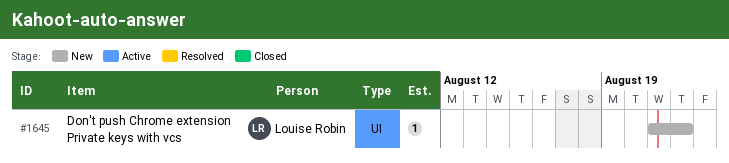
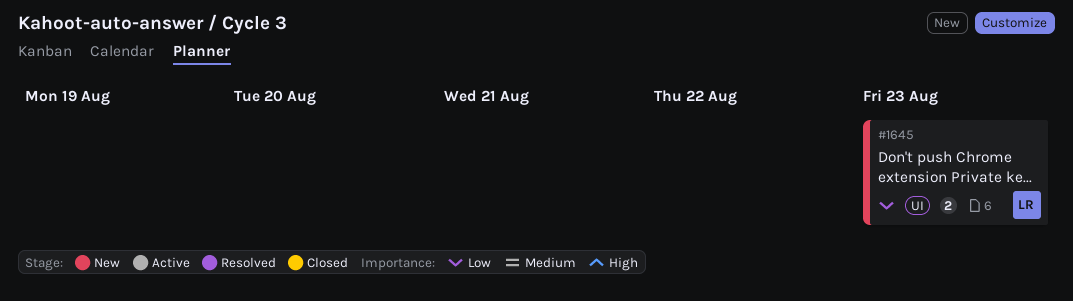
#1645, estimate: 1 -> 2
#1645, due: Aug 22 -> Aug 23

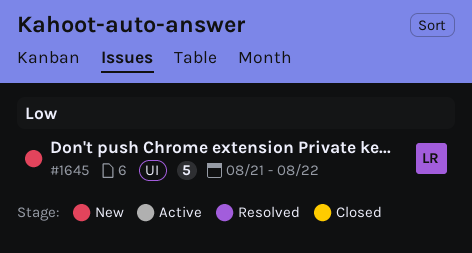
#1645, estimate: 2 -> 5
#1645, due: Aug 23 -> Aug 22

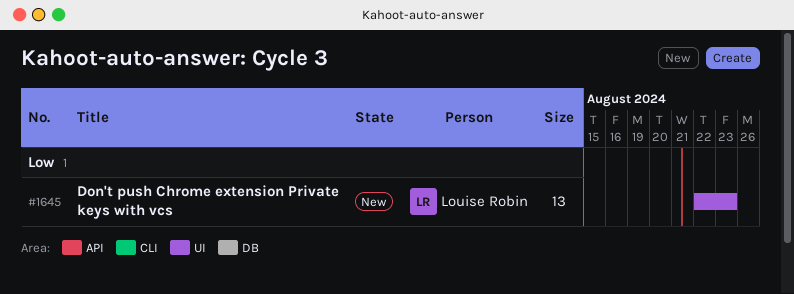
#1645, estimate: 5 -> 13
#1645, start: Aug 21 -> Aug 22
#1645, due: Aug 22 -> Aug 23

